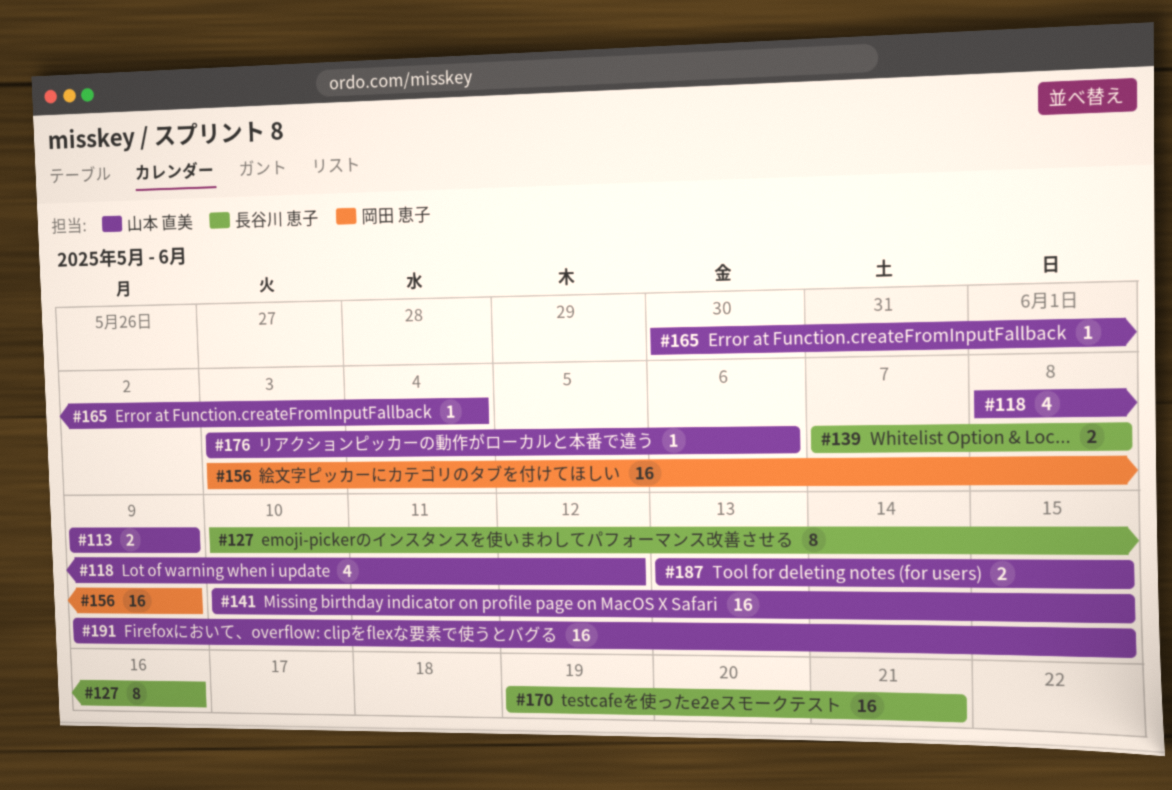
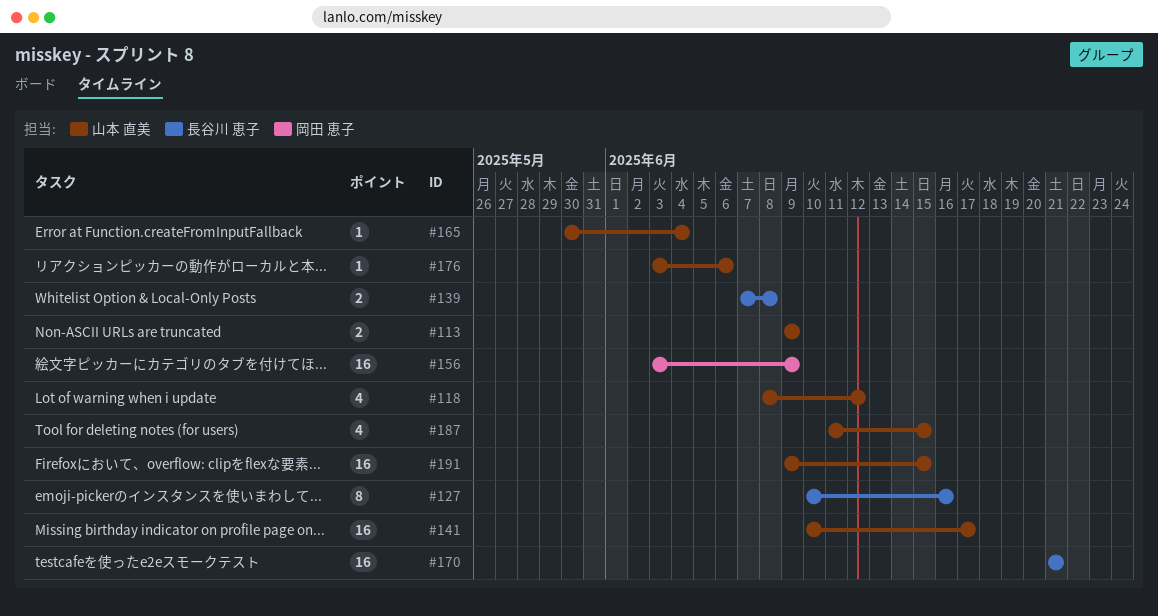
#141, due: Jun 15 -> Jun 17
#170, start: Jun 19 -> Jun 21
#187, estimate: 2 -> 4
#187, start: Jun 13 -> Jun 11

